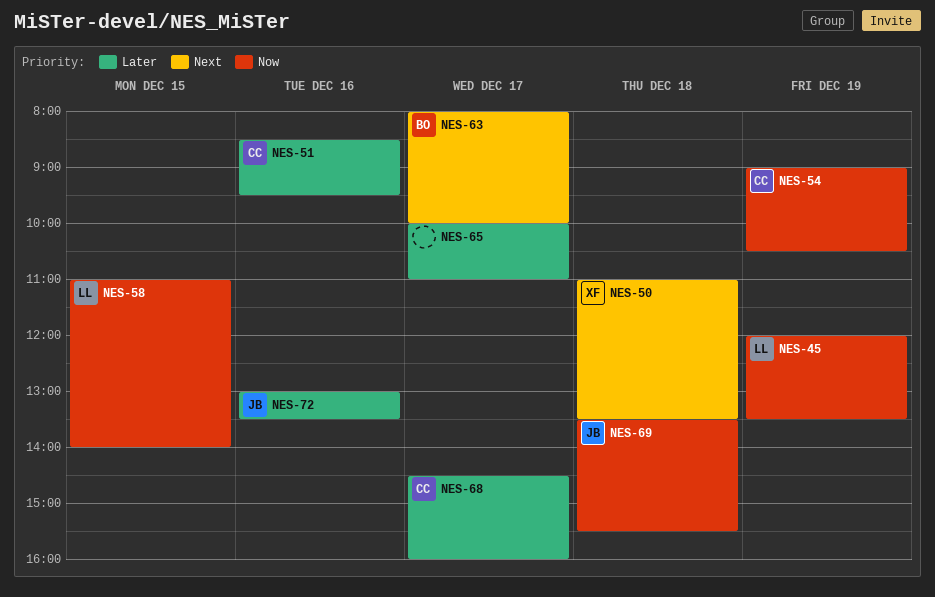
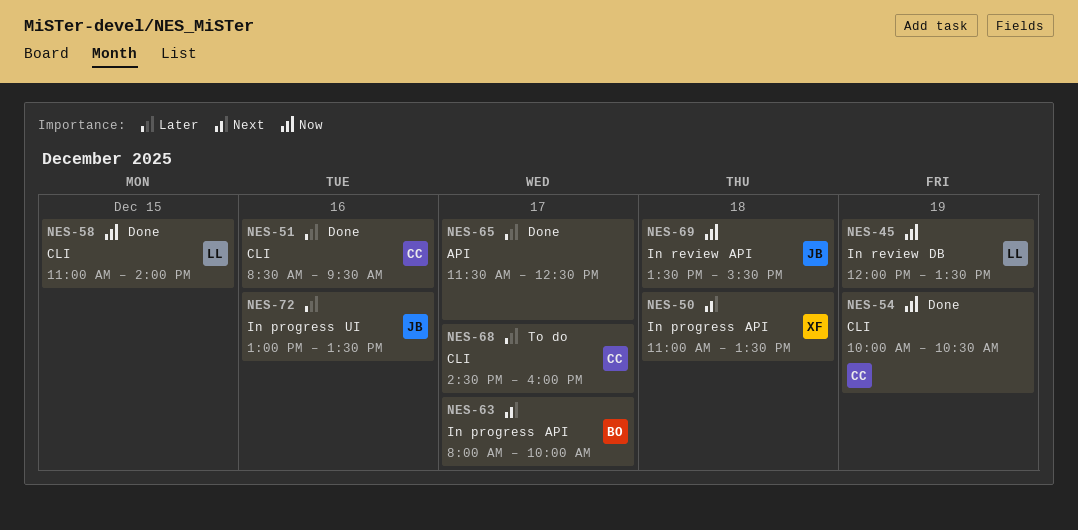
NES-54, begins: 09:00 -> 10:00
NES-65, begins: 10:00 -> 11:30
NES-65, ends: 11:00 -> 12:30

